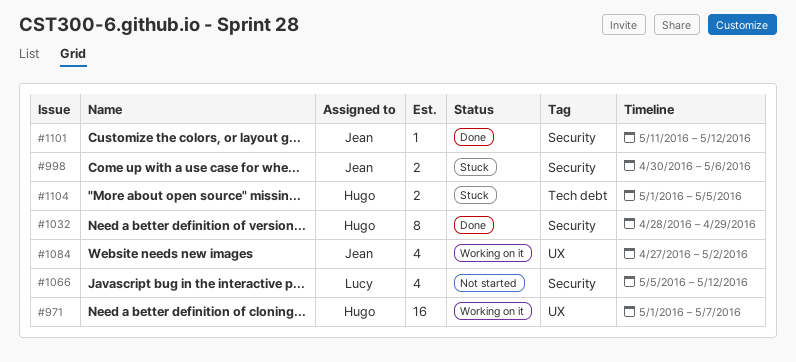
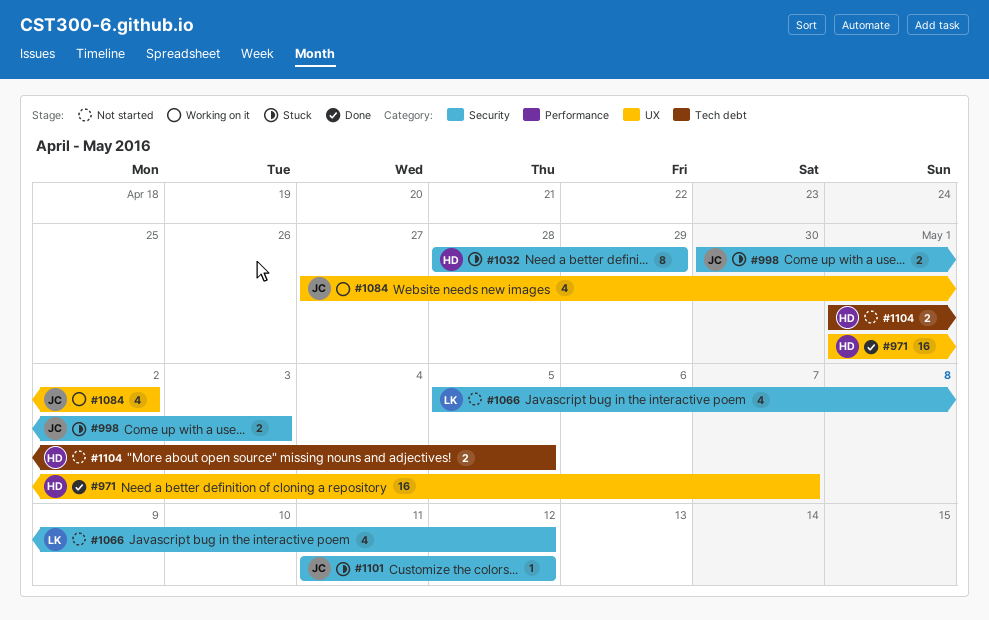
#971, status: Working on it -> Done
#998, due: May 6 -> May 3
#1032, status: Done -> Stuck
#1101, status: Done -> Stuck
#1104, status: Stuck -> Not started

